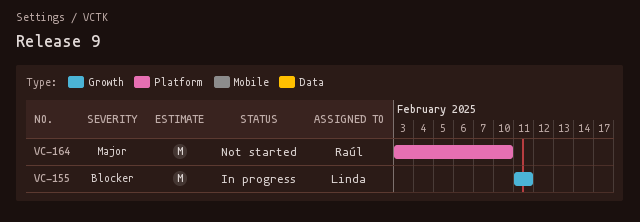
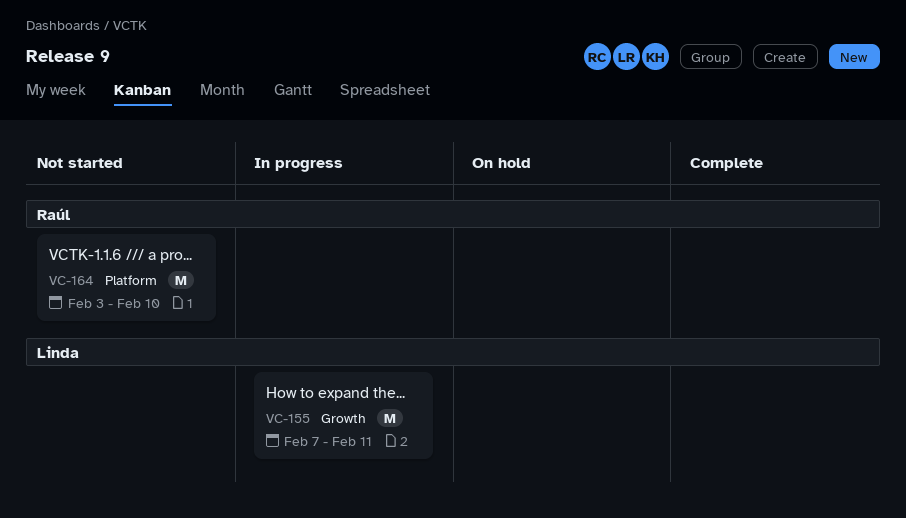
VC-155, start: Feb 11 -> Feb 7

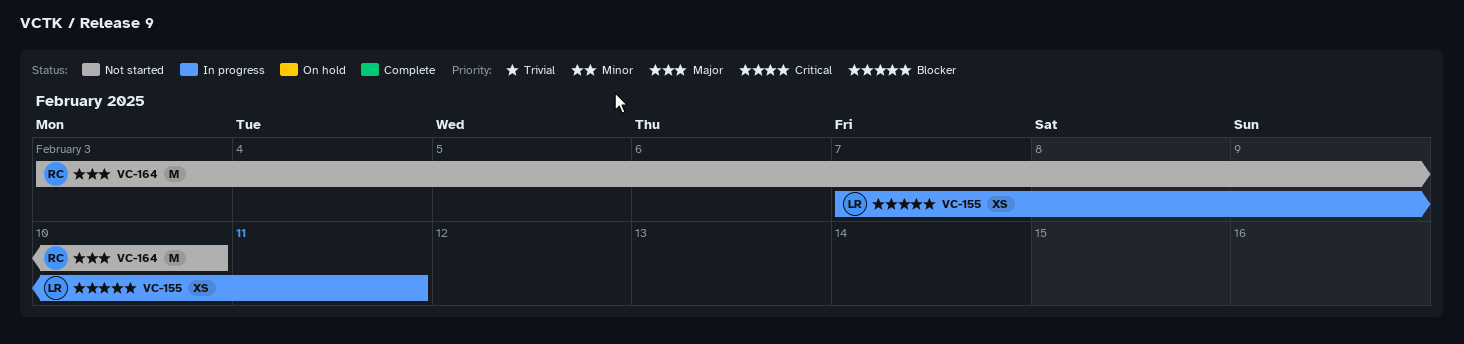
VC-155, estimate: M -> XS

